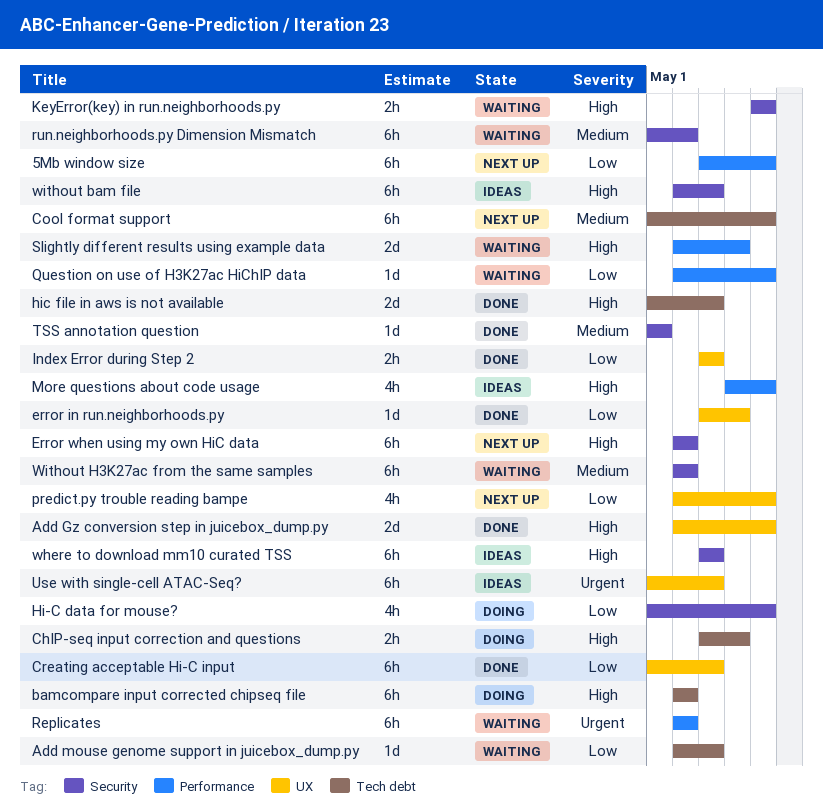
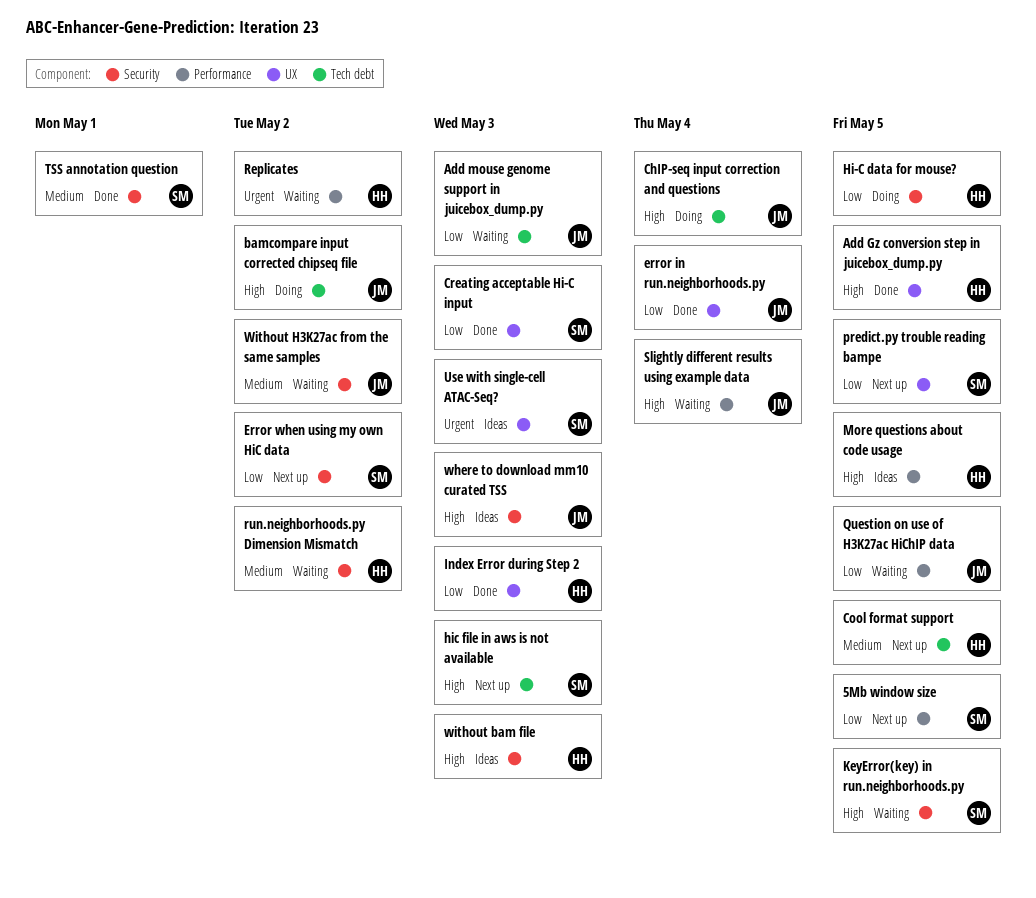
Error when using my own HiC data, priority: High -> Low
hic file in aws is not available, status: Done -> Next up

